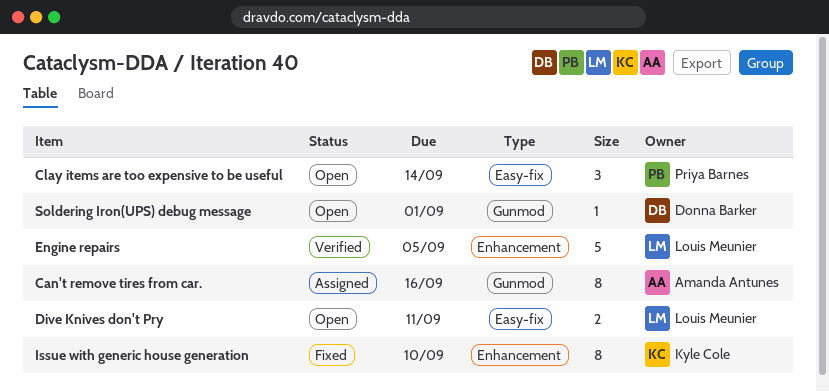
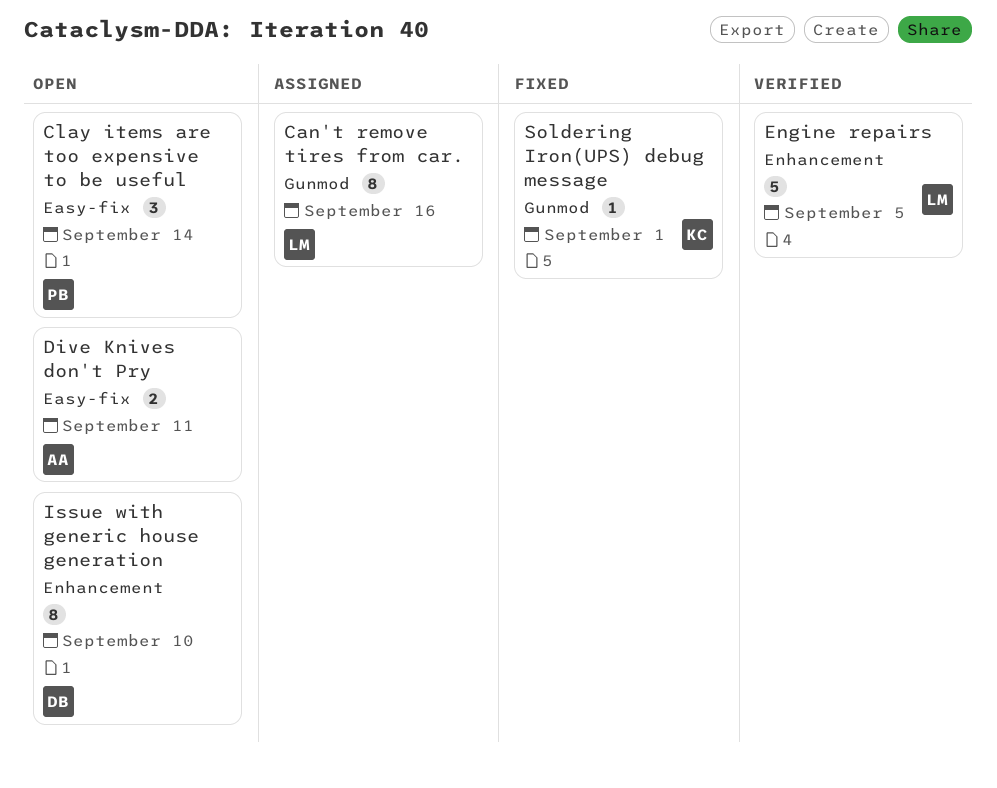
Can't remove tires from car., owner: Amanda Antunes -> Louis Meunier
Dive Knives don't Pry, owner: Louis Meunier -> Amanda Antunes
Issue with generic house generation, status: Fixed -> Open
Issue with generic house generation, owner: Kyle Cole -> Donna Barker
Soldering Iron(UPS) debug message, status: Open -> Fixed
Soldering Iron(UPS) debug message, owner: Donna Barker -> Kyle Cole

